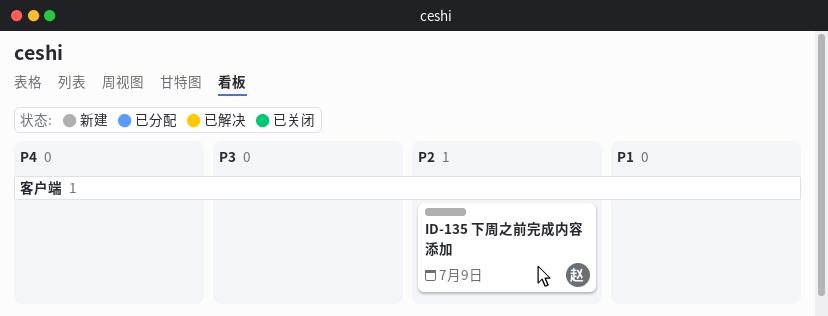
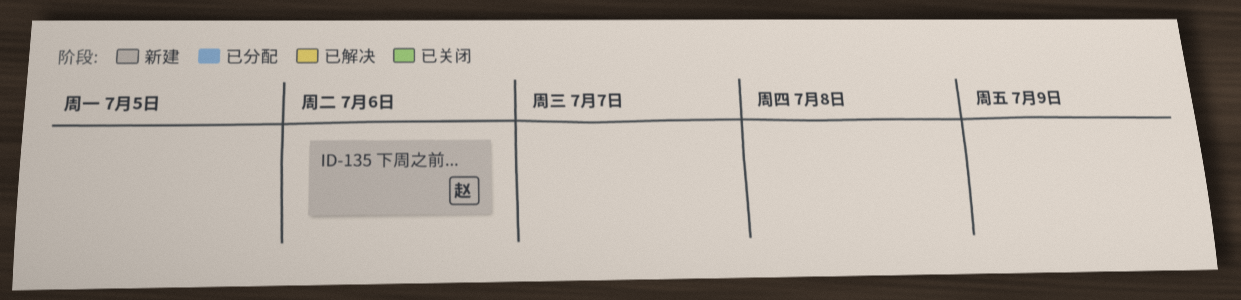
ID-135, due: Jul 9 -> Jul 6

